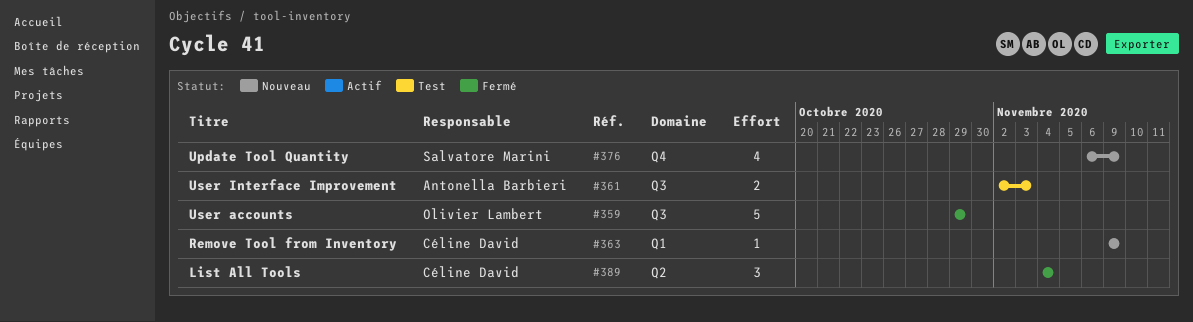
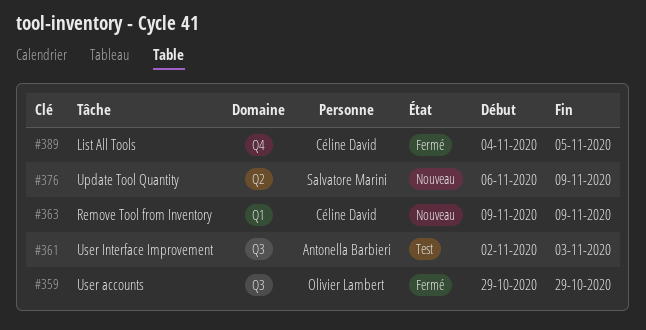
#376, label: Q4 -> Q2
#389, label: Q2 -> Q4
#389, due: Nov 4 -> Nov 5

